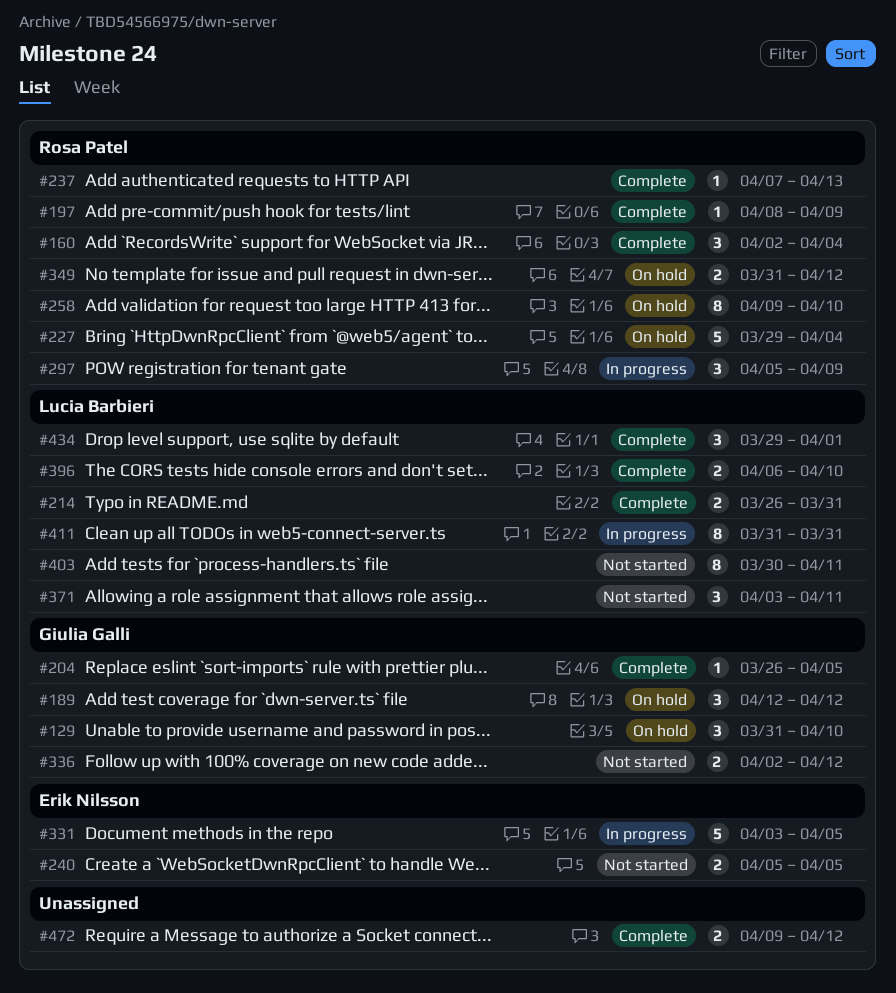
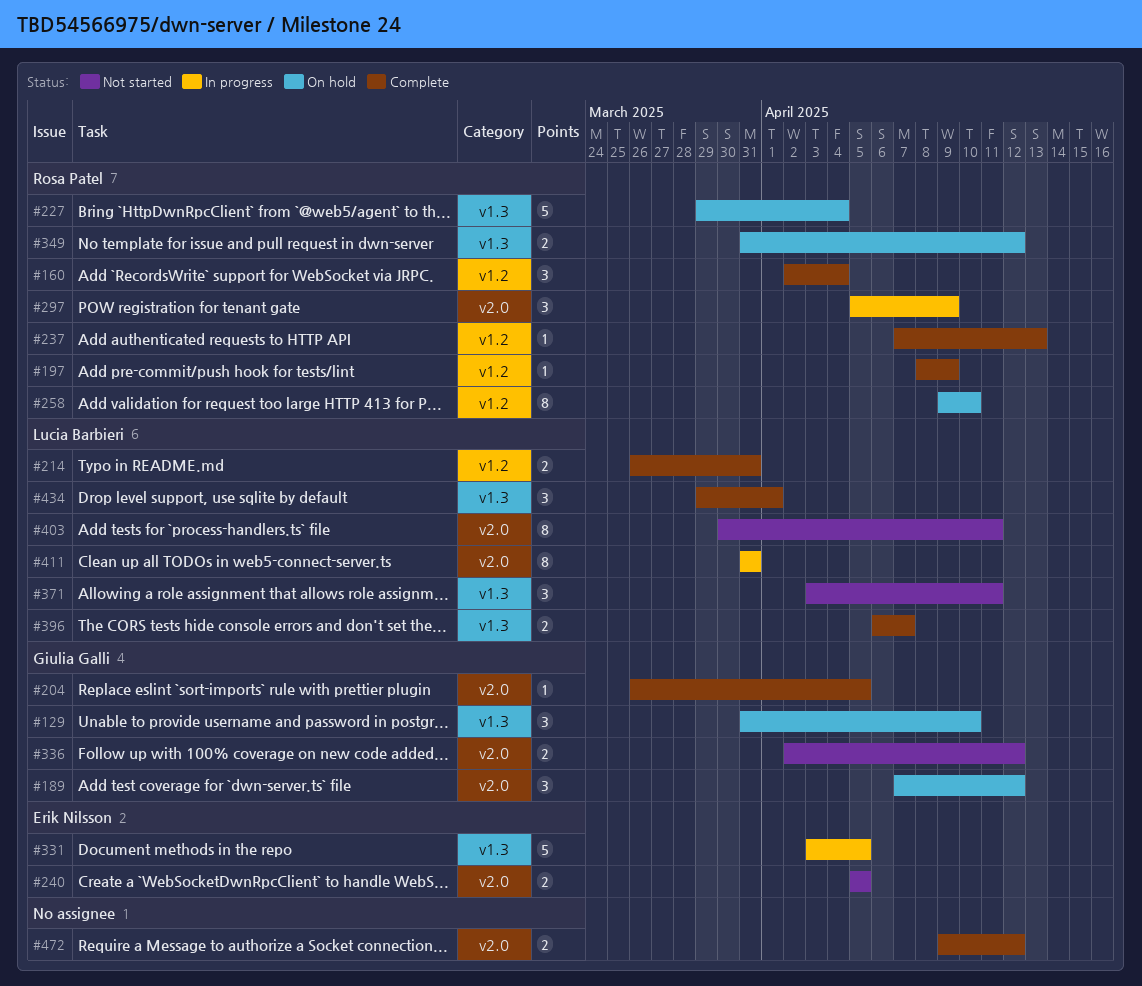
#189, start: Apr 12 -> Apr 7
#396, due: Apr 10 -> Apr 7

